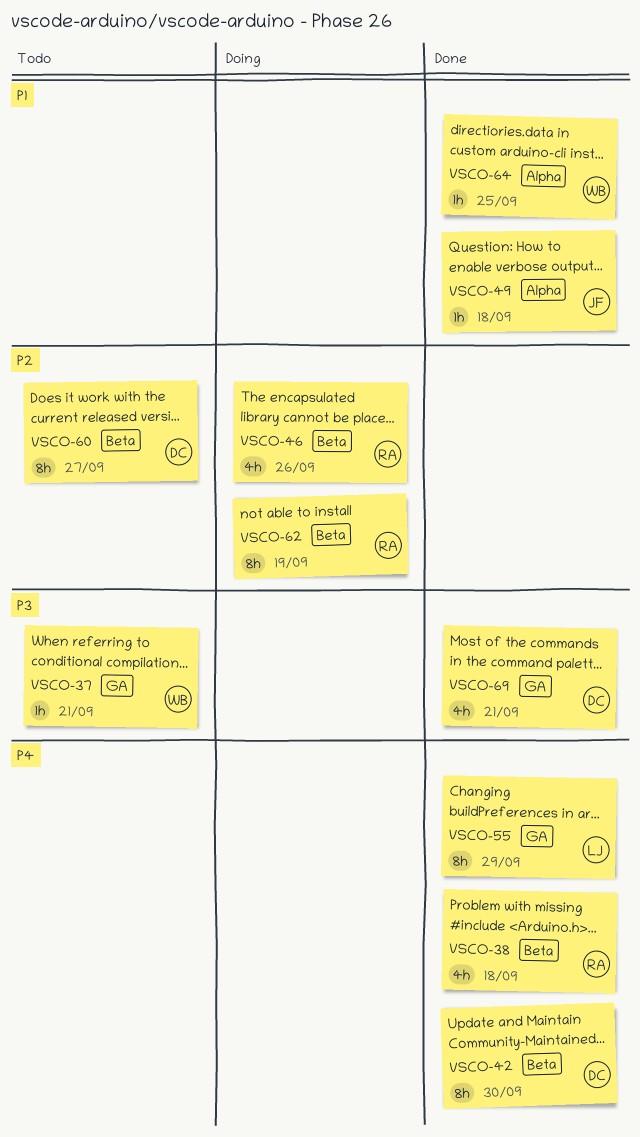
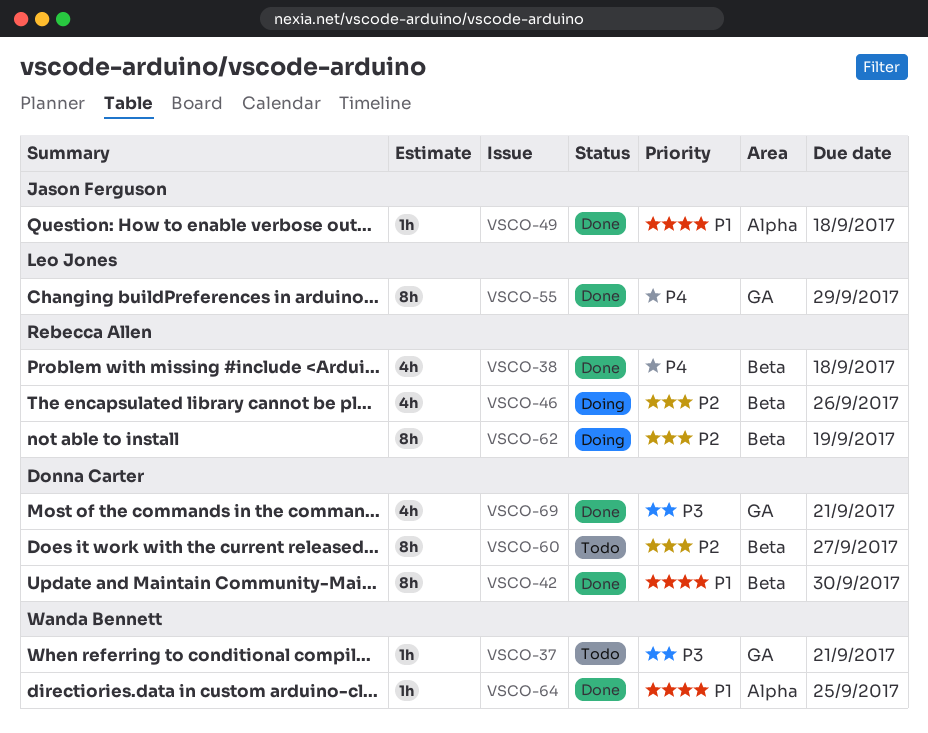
VSCO-42, priority: P4 -> P1

